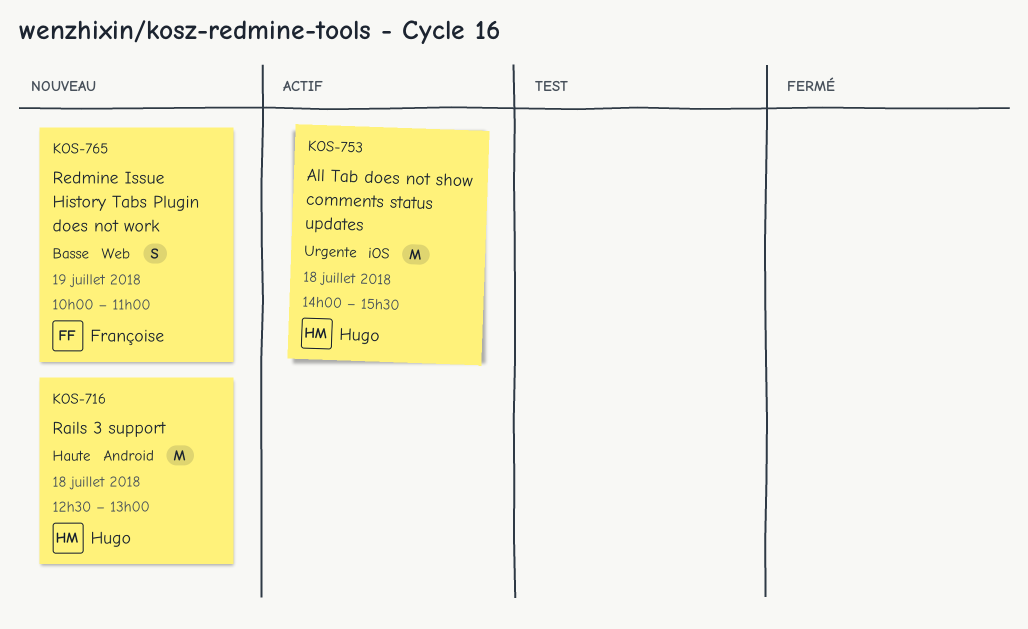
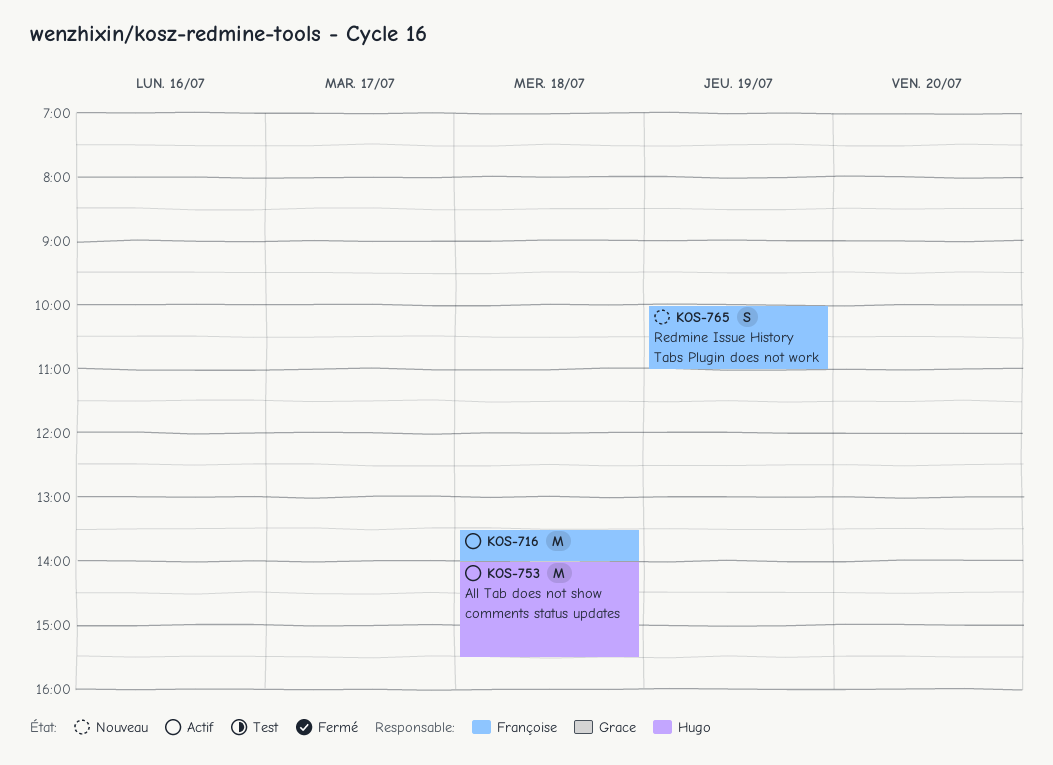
KOS-716, status: Nouveau -> Actif
KOS-716, owner: Hugo -> Françoise
KOS-716, begins: 12:30 -> 13:30
KOS-716, ends: 13:00 -> 14:00

